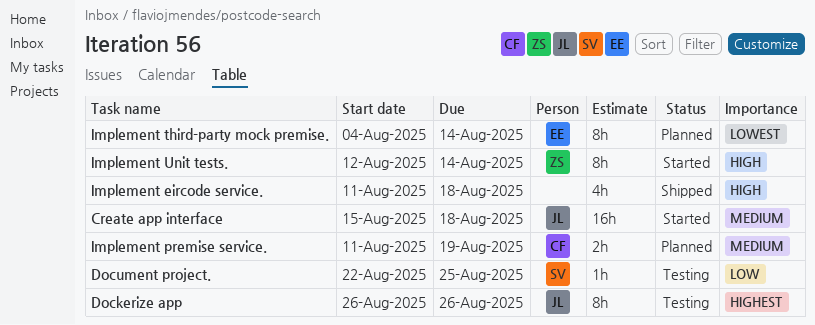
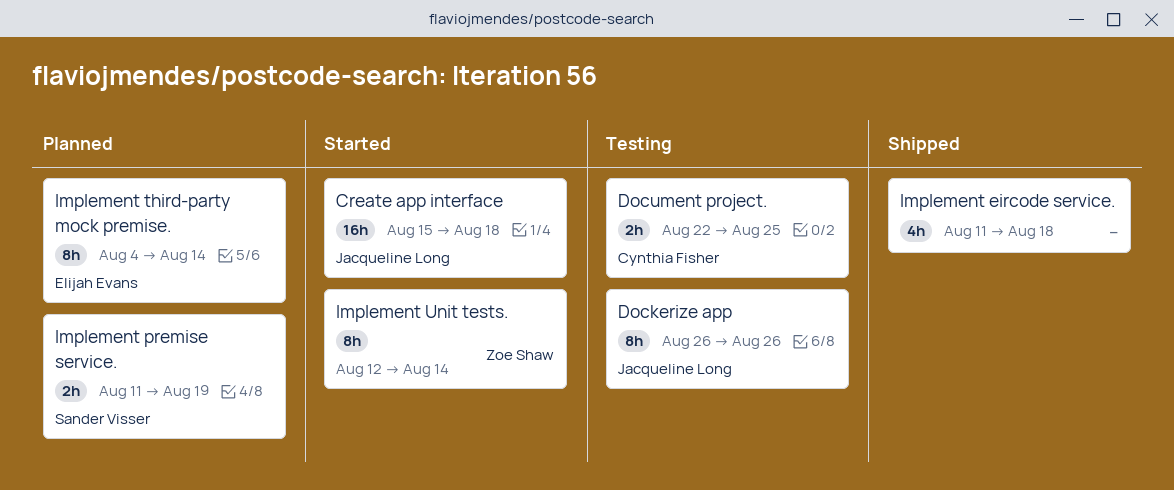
Document project., owner: Sander Visser -> Cynthia Fisher
Document project., estimate: 1h -> 2h
Implement premise service., owner: Cynthia Fisher -> Sander Visser

